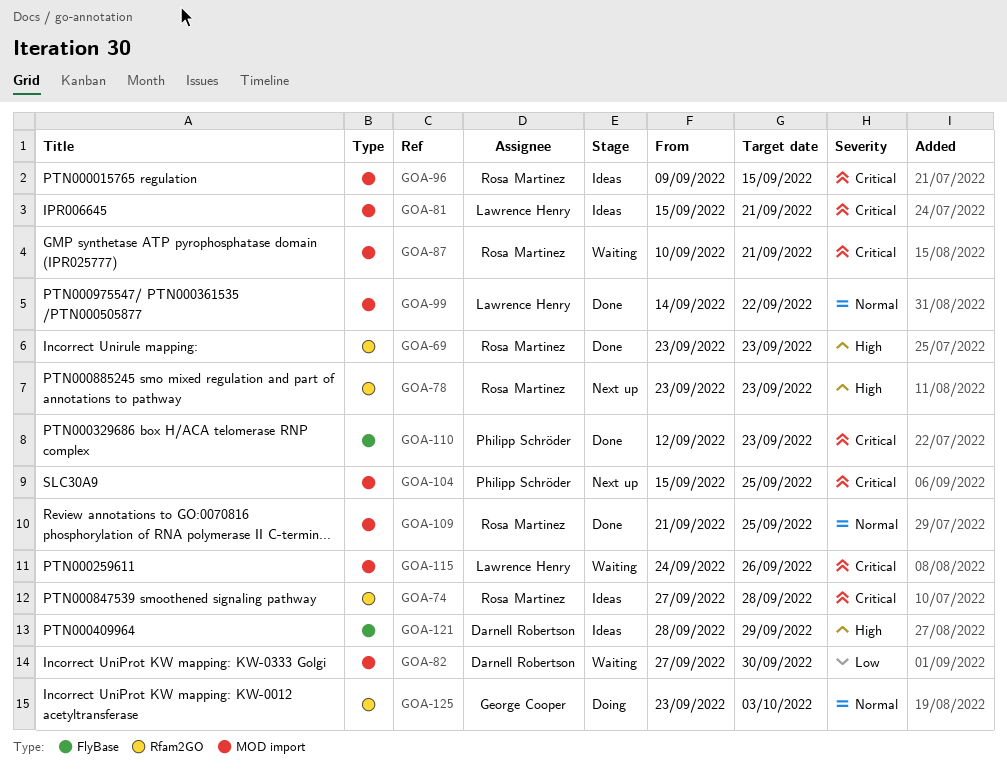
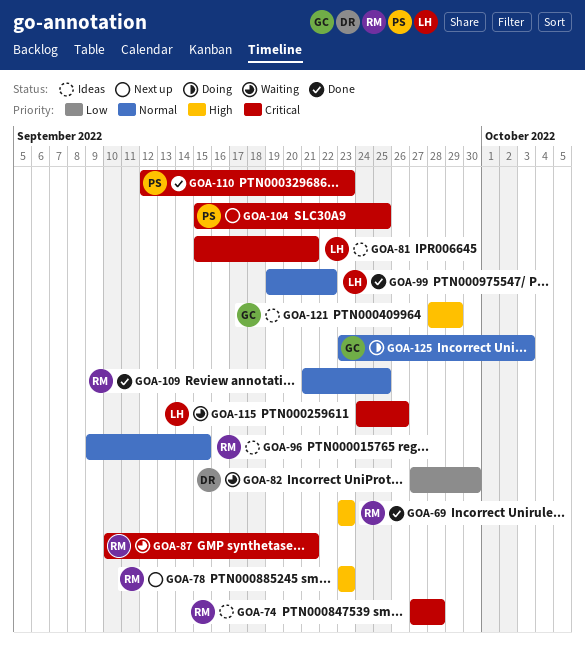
GOA-96, priority: Critical -> Normal
GOA-99, start: Sep 14 -> Sep 19
GOA-121, owner: Darnell Robertson -> George Cooper

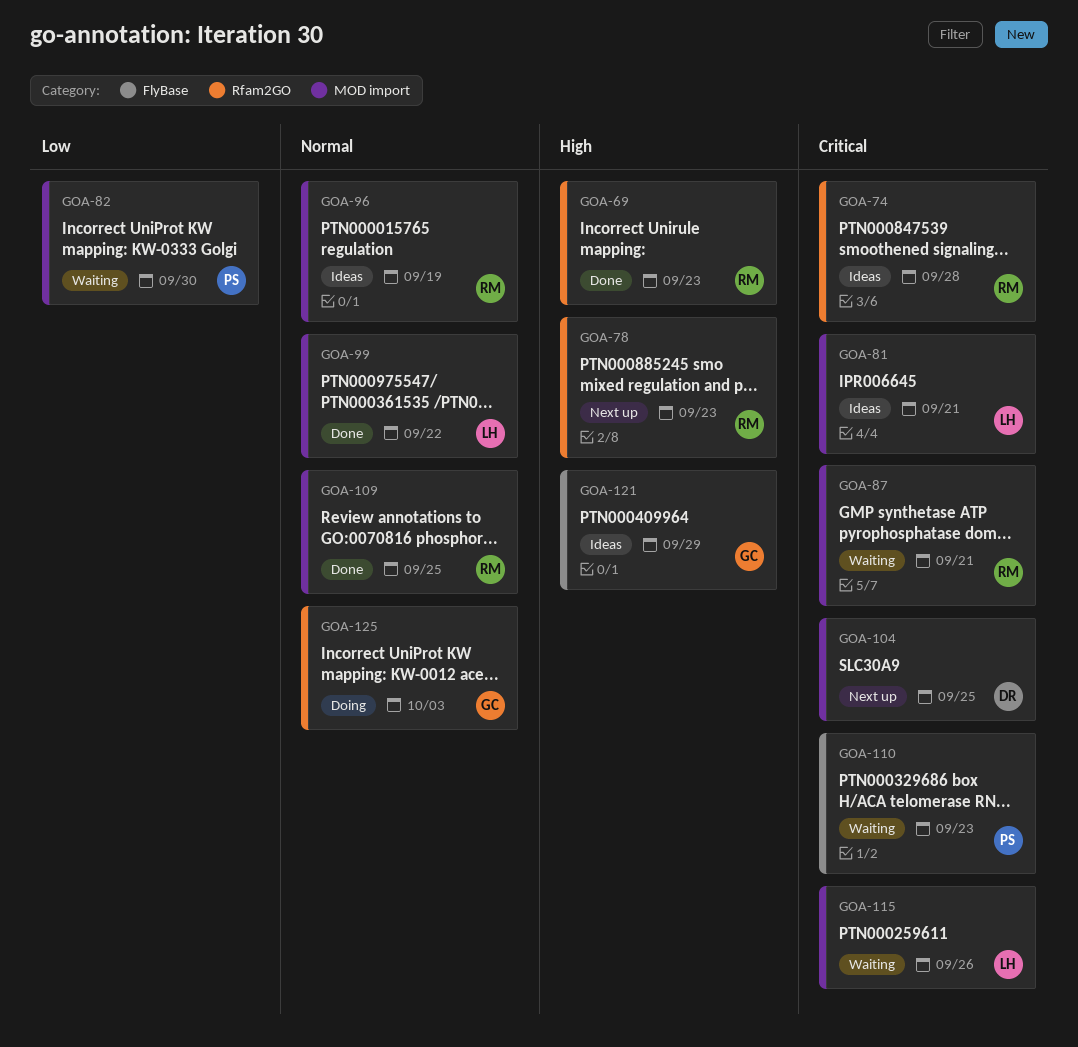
GOA-82, owner: DR -> PS
GOA-96, due: Sep 15 -> Sep 19
GOA-104, owner: PS -> DR
GOA-110, status: Done -> Waiting

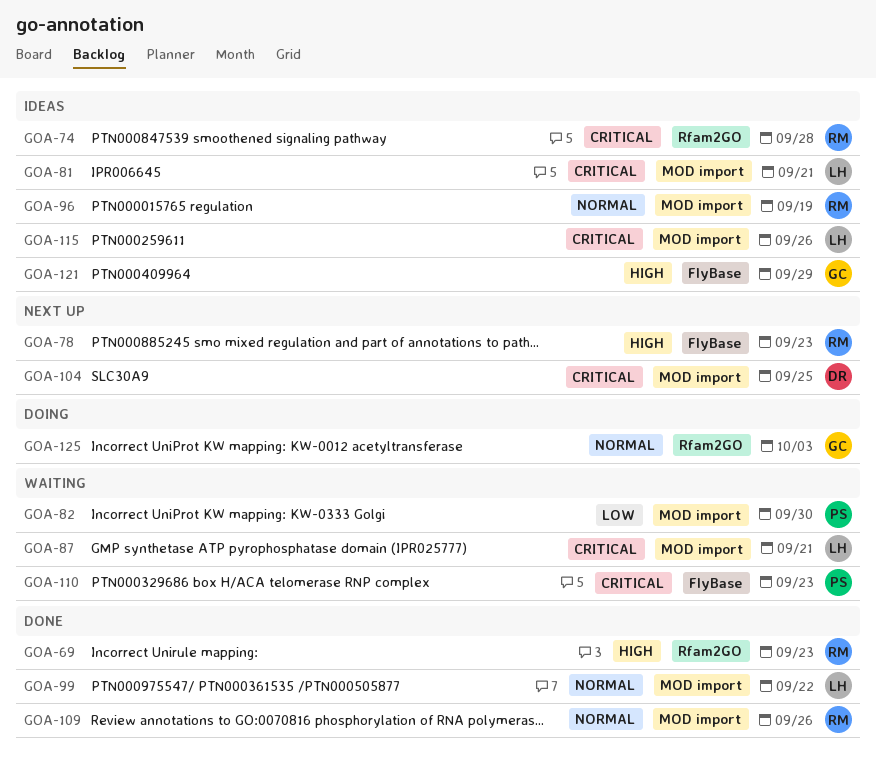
GOA-78, label: Rfam2GO -> FlyBase
GOA-87, owner: RM -> LH
GOA-109, due: Sep 25 -> Sep 26
GOA-115, status: Waiting -> Ideas

